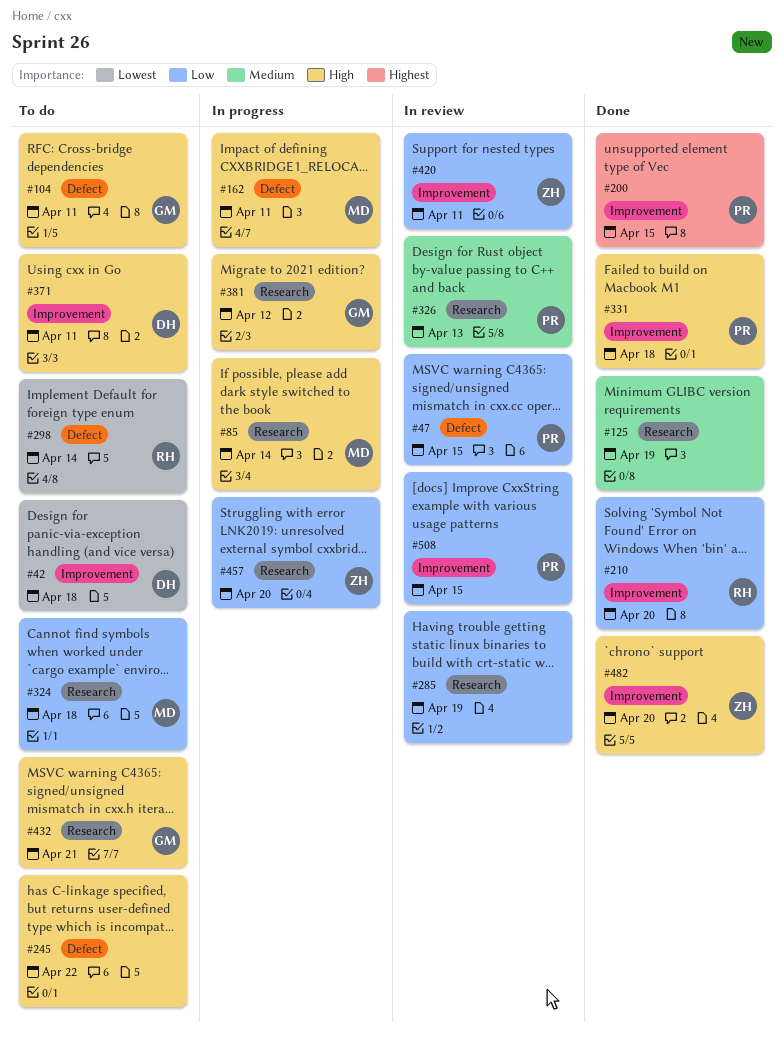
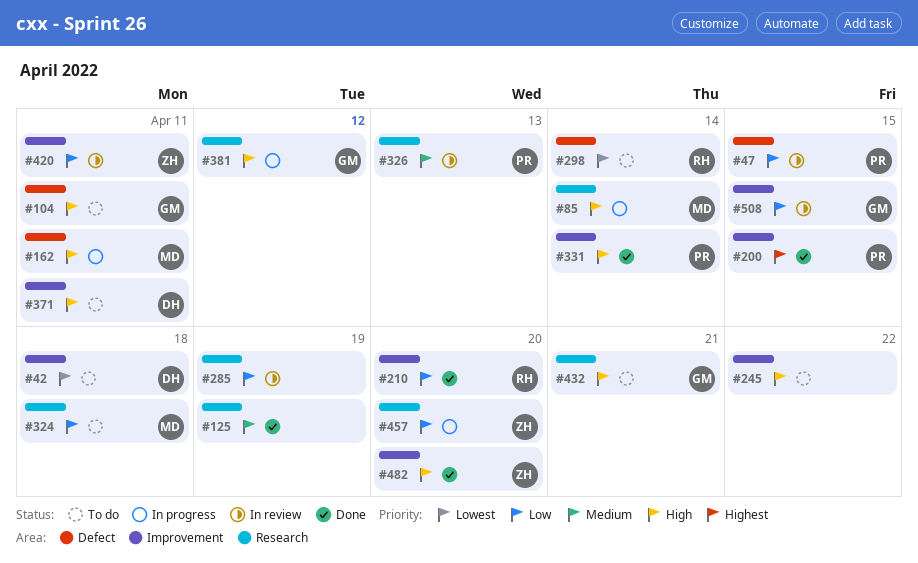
#245, label: Defect -> Improvement
#331, due: Apr 18 -> Apr 14
#508, owner: PR -> GM

